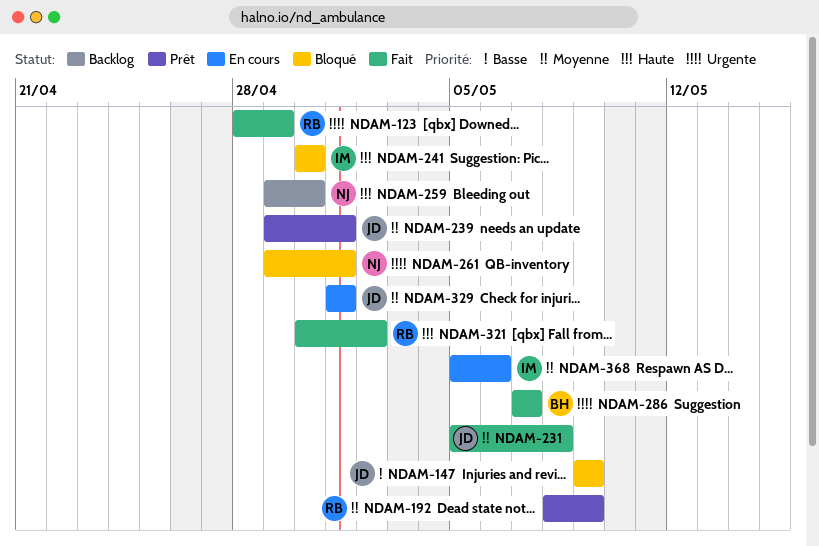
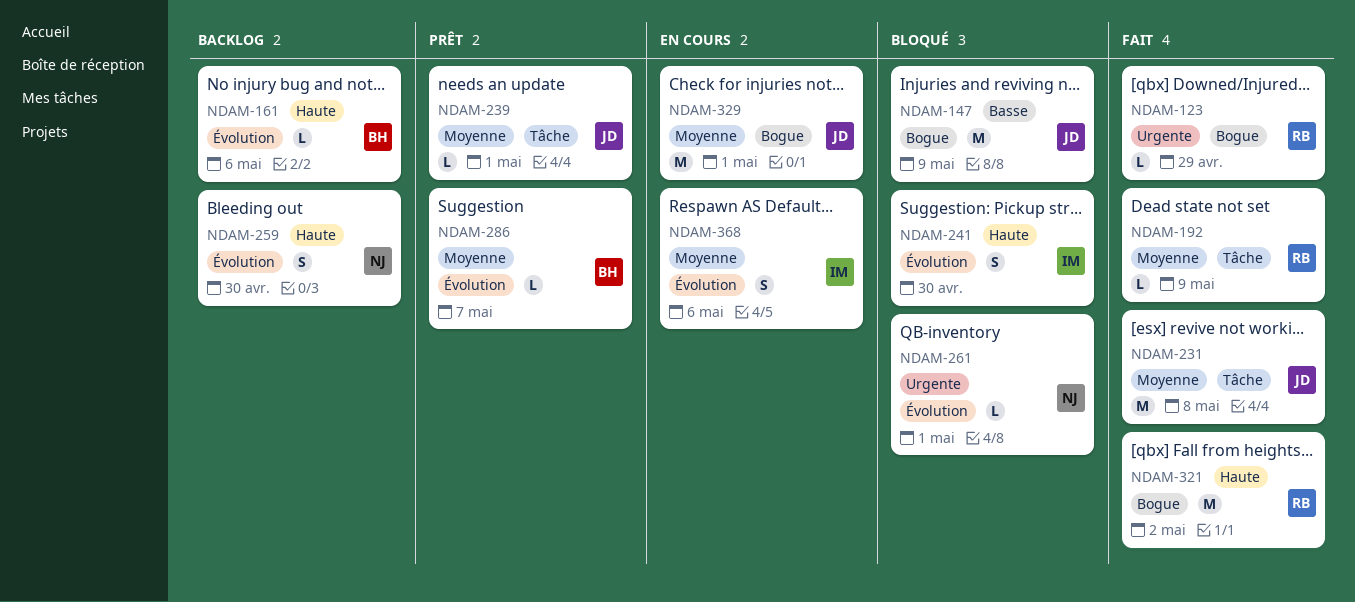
NDAM-161: none -> present
NDAM-192, status: Prêt -> Fait
NDAM-286, status: Fait -> Prêt
NDAM-286, priority: Urgente -> Moyenne

